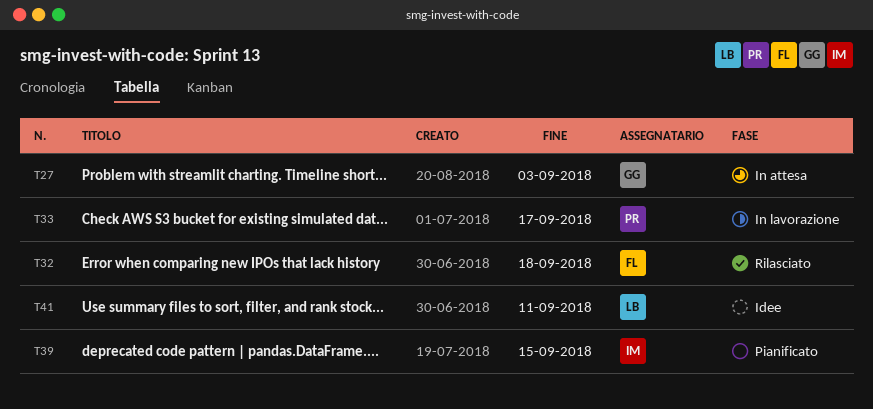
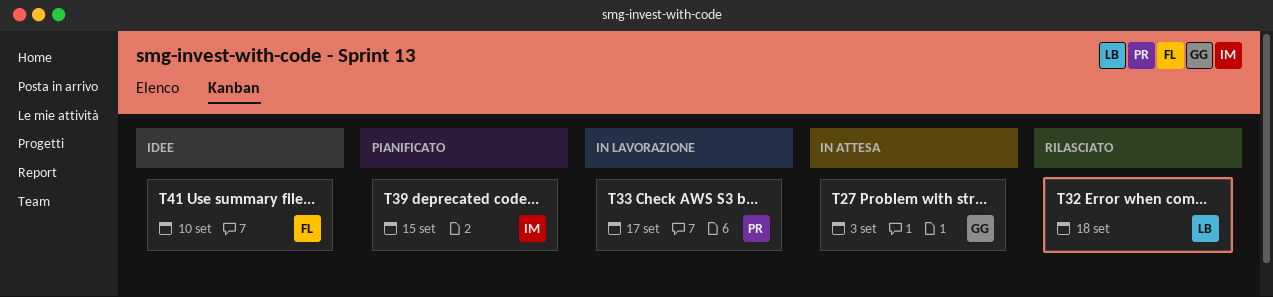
T32, owner: FL -> LB
T41, owner: LB -> FL
T41, due: Sep 11 -> Sep 10

